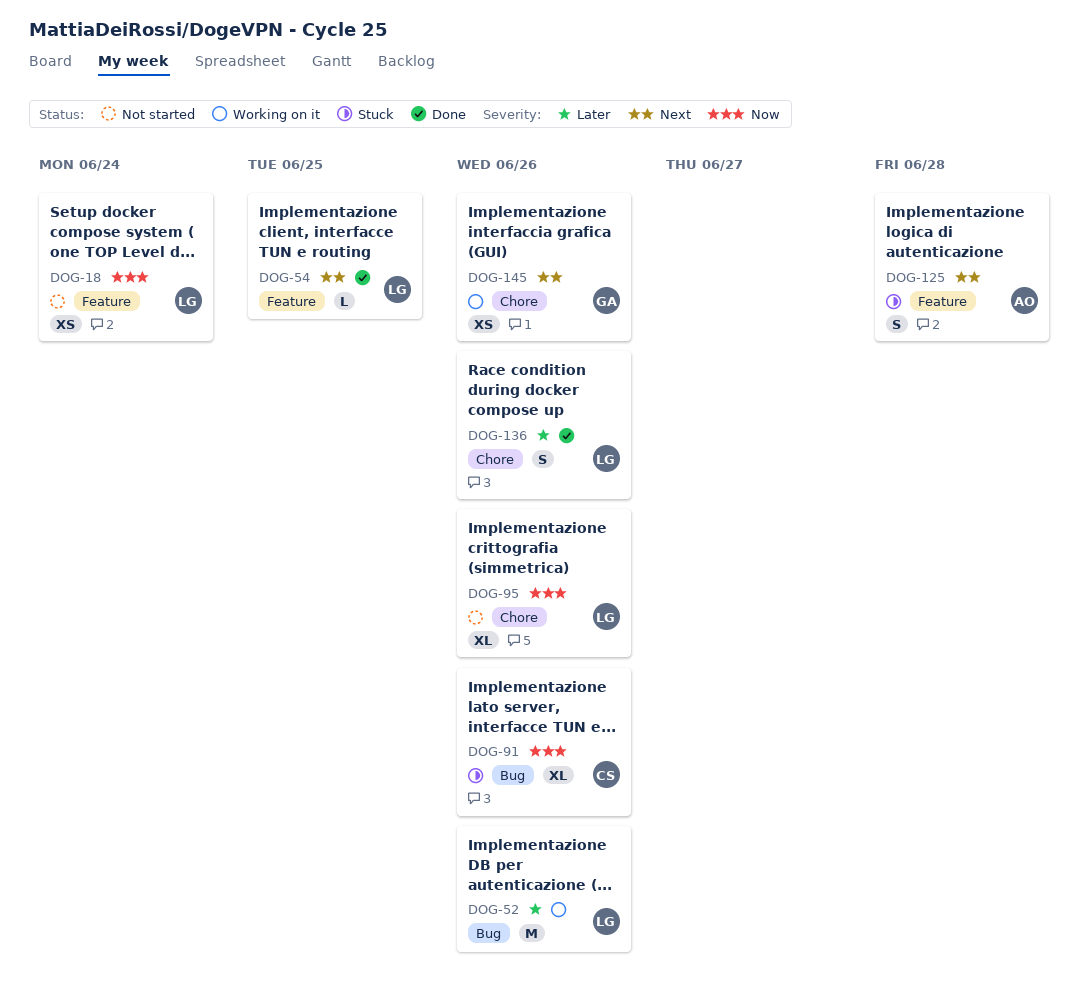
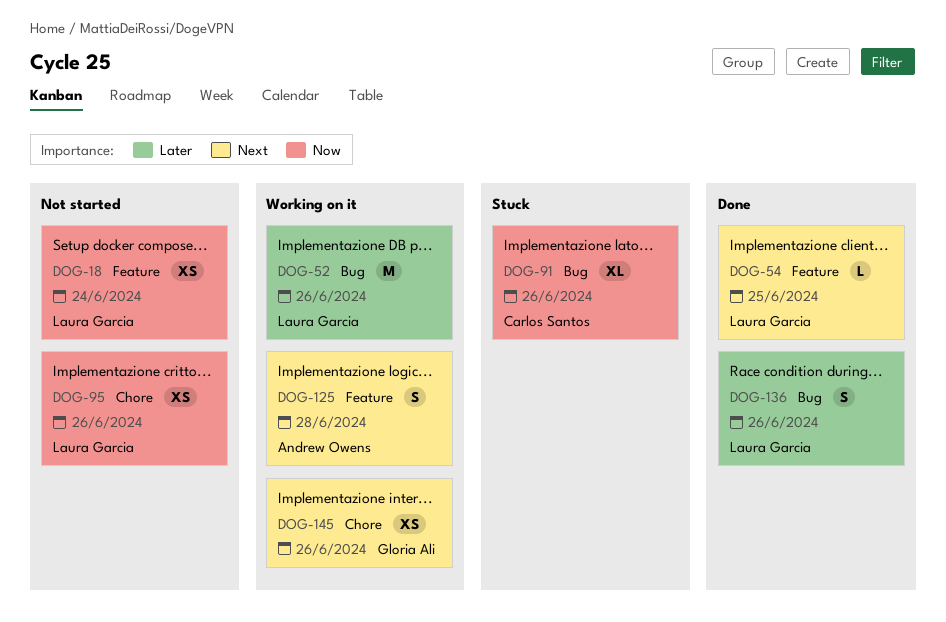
DOG-95, estimate: XL -> XS
DOG-125, status: Stuck -> Working on it
DOG-136, label: Chore -> Bug

